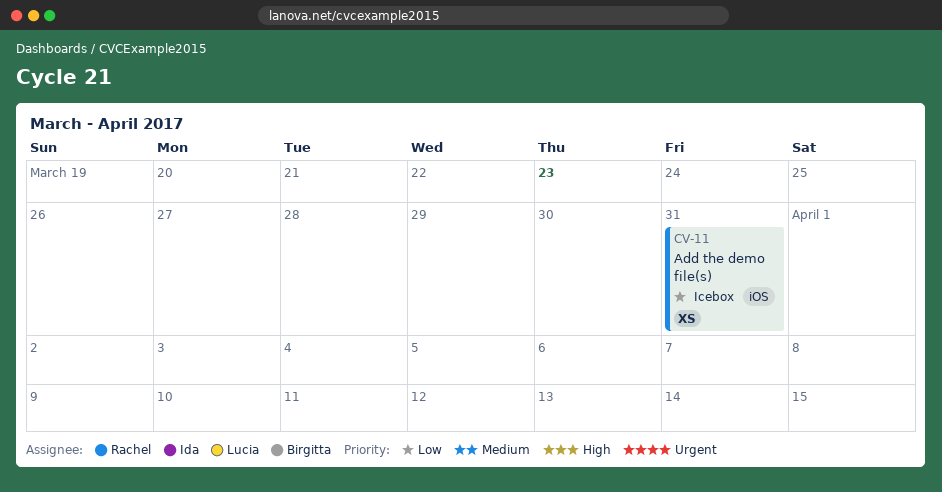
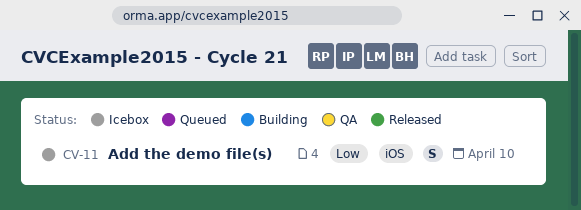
CV-11, estimate: XS -> S
CV-11, due: Mar 31 -> Apr 10

